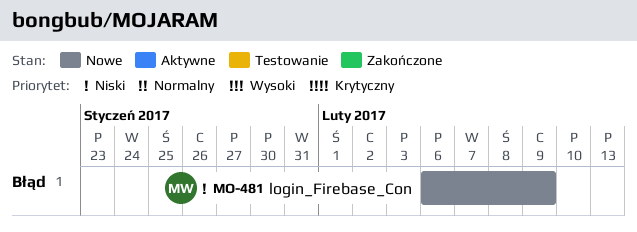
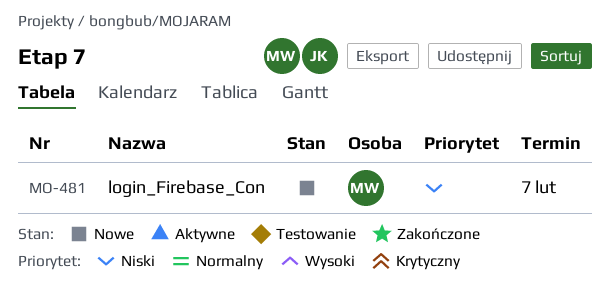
MO-481, due: Feb 9 -> Feb 7

